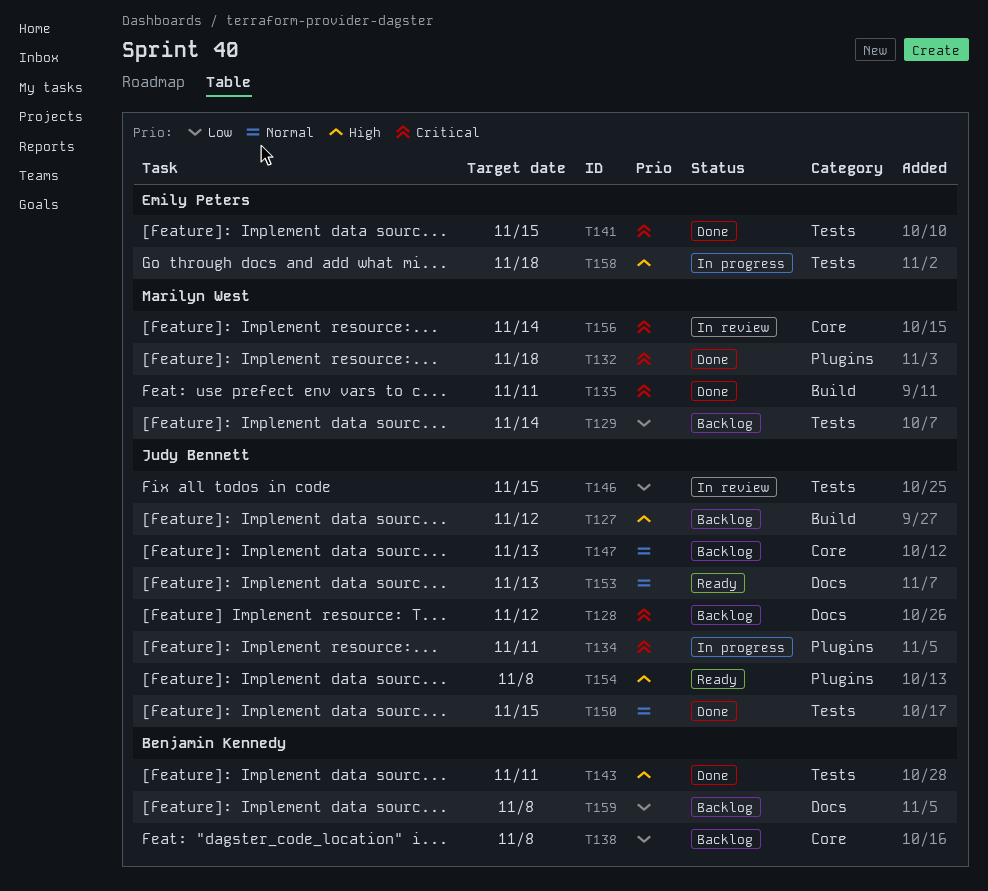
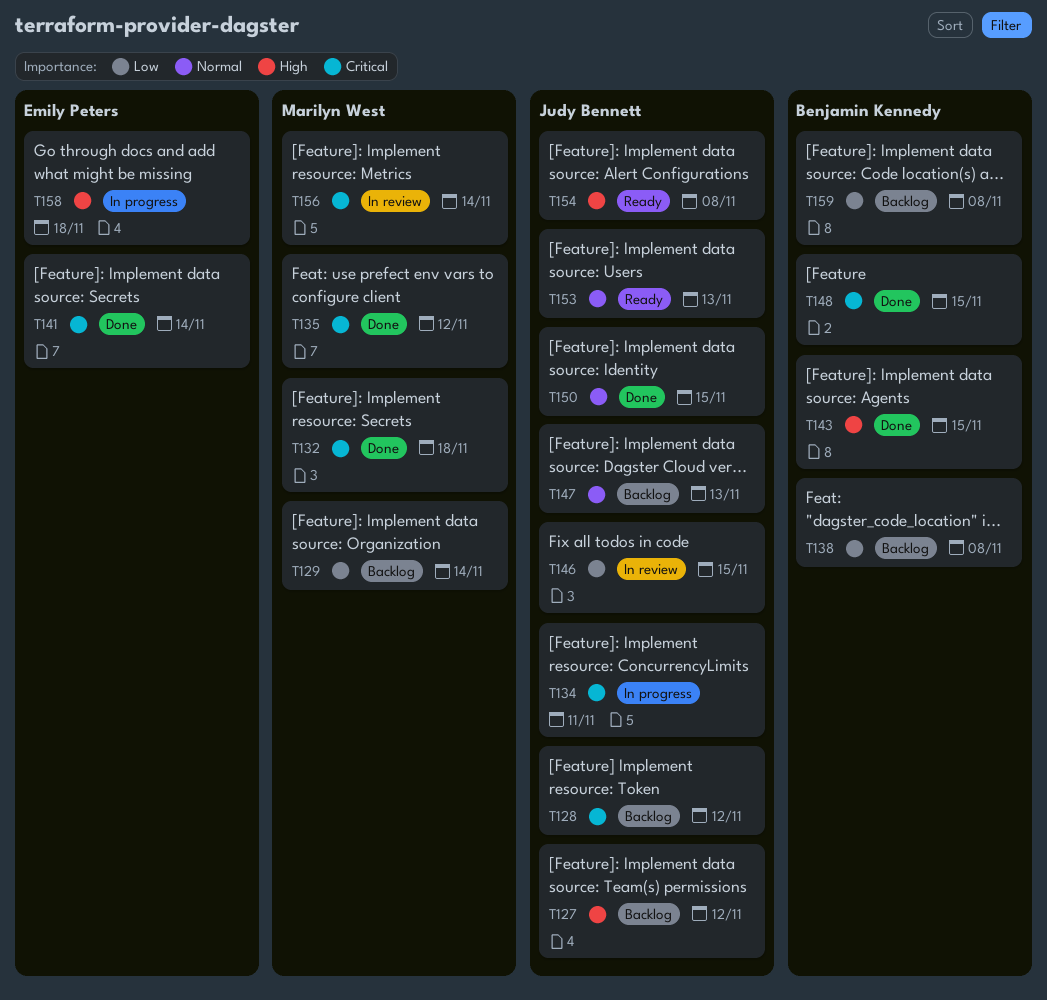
T135, due: Nov 11 -> Nov 12
T141, due: Nov 15 -> Nov 14
T143, due: Nov 11 -> Nov 15
T148: none -> present

